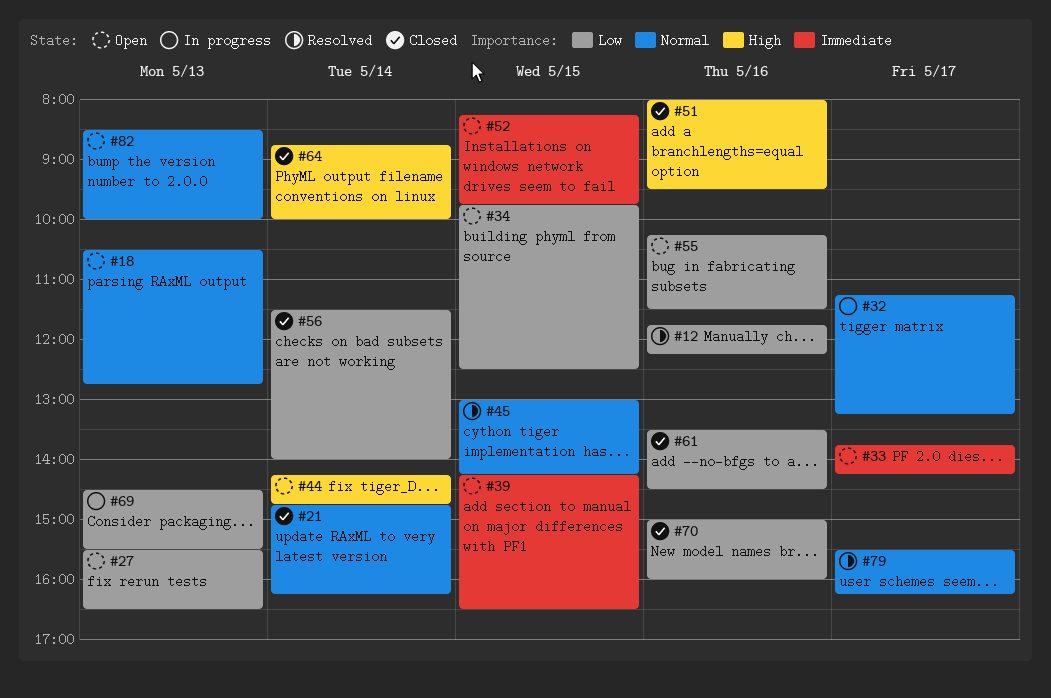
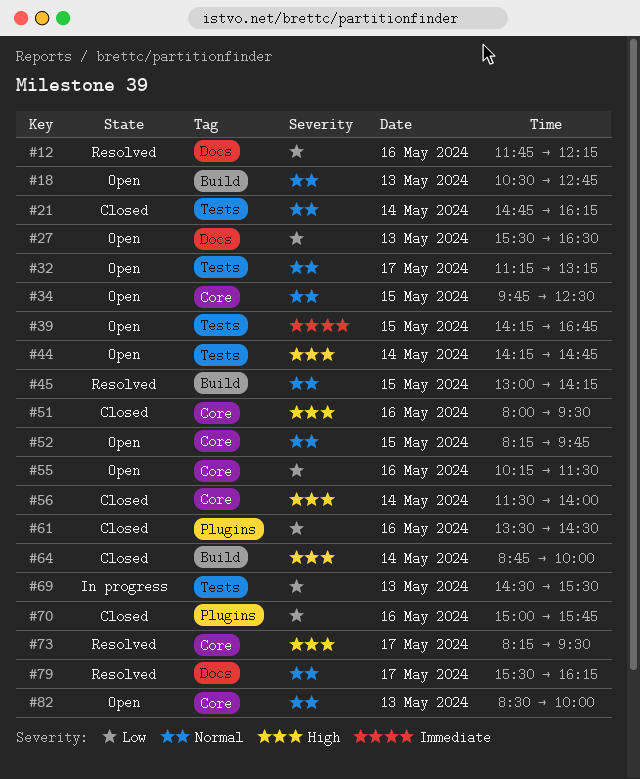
#32, status: In progress -> Open
#33: present -> none
#34, priority: Low -> Normal
#39, ends: 16:30 -> 16:45
#52, priority: Immediate -> Normal
#56, priority: Low -> High
#70, ends: 16:00 -> 15:45
#73: none -> present

